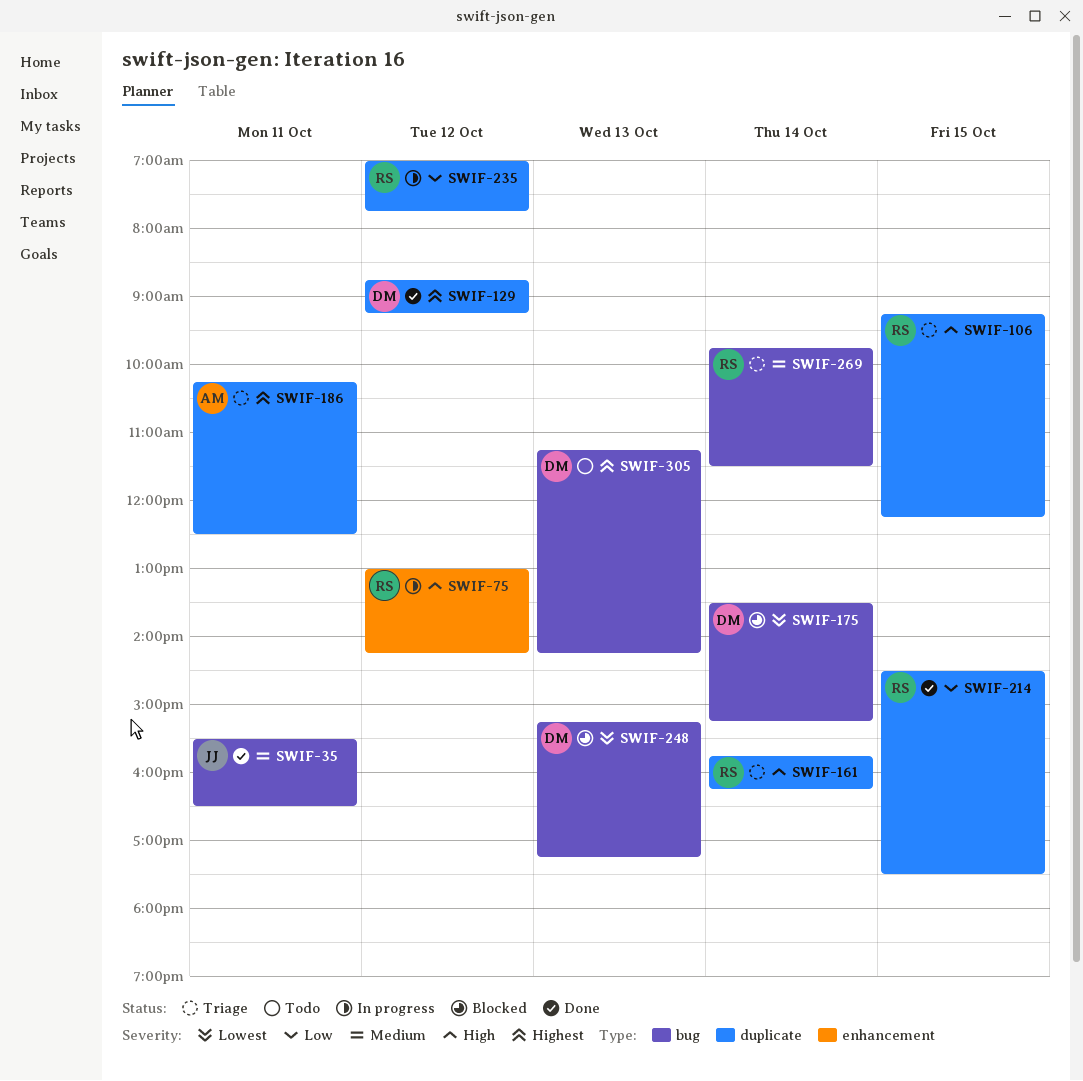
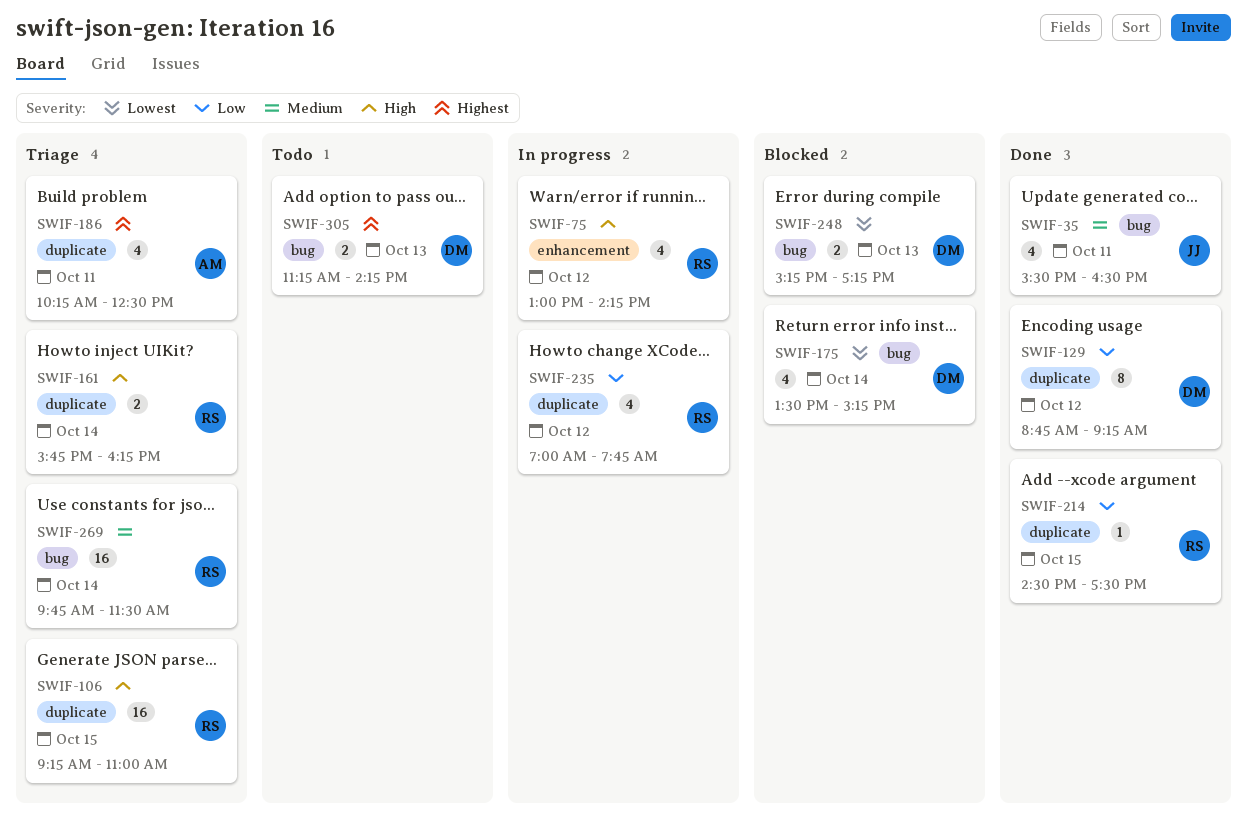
SWIF-106, ends: 12:15 -> 11:00
SWIF-129, priority: Highest -> Low

